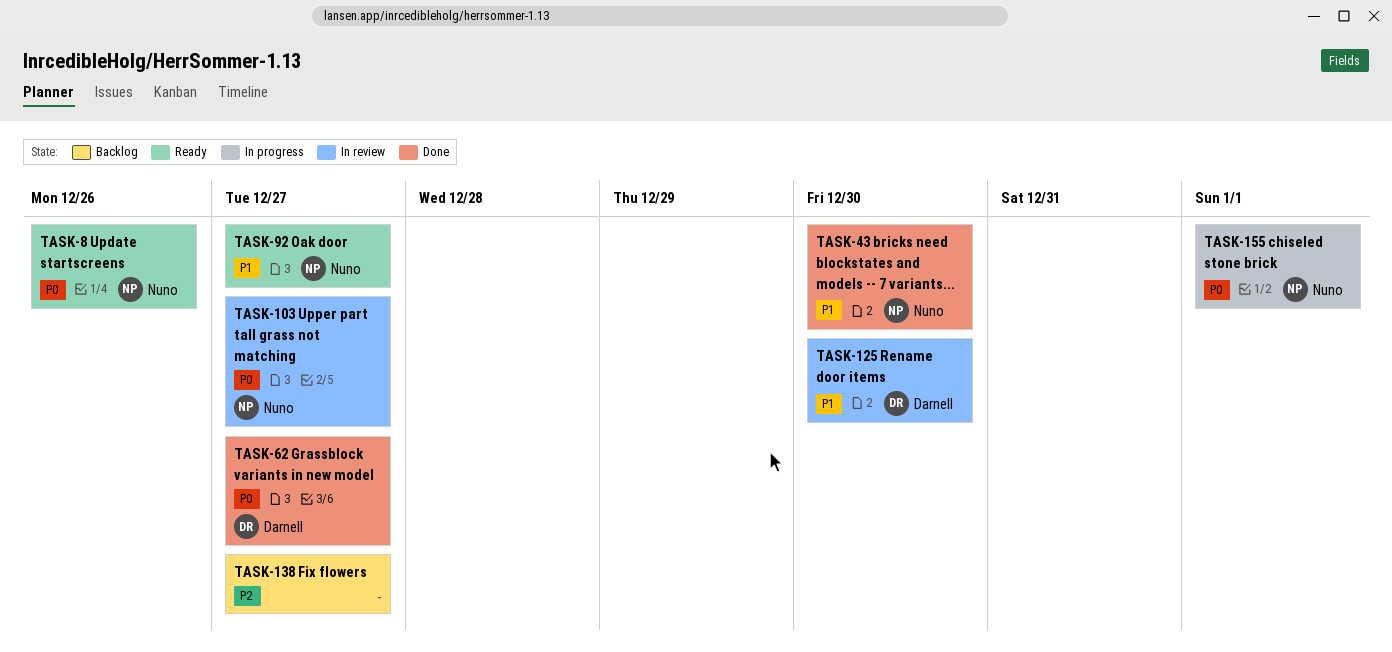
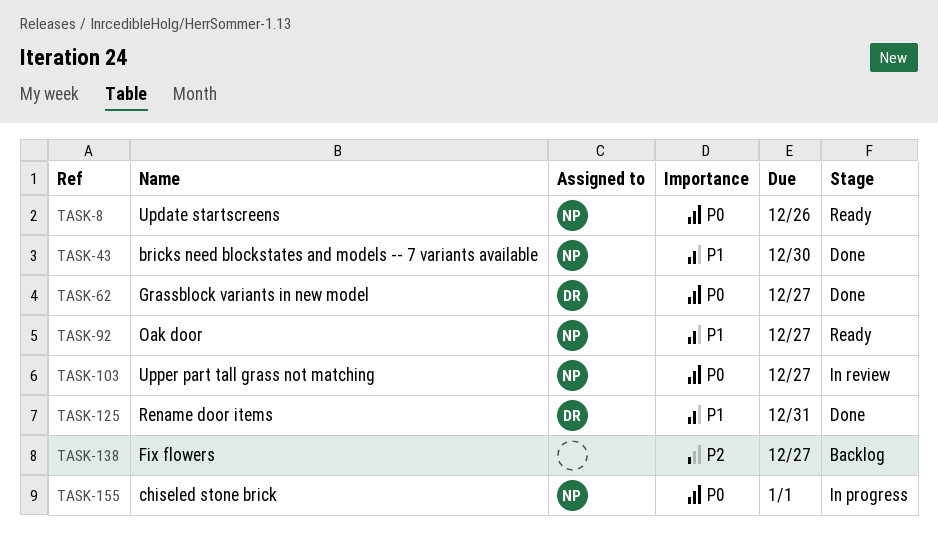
TASK-125, status: In review -> Done
TASK-125, due: Dec 30 -> Dec 31

